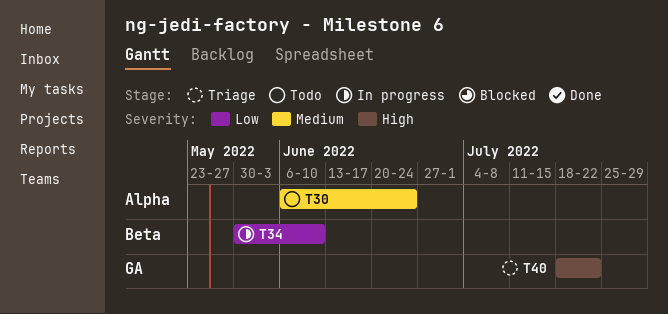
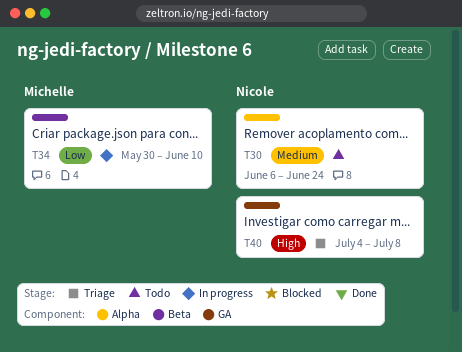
T40, start: Jul 18 -> Jul 4
T40, due: Jul 22 -> Jul 8

